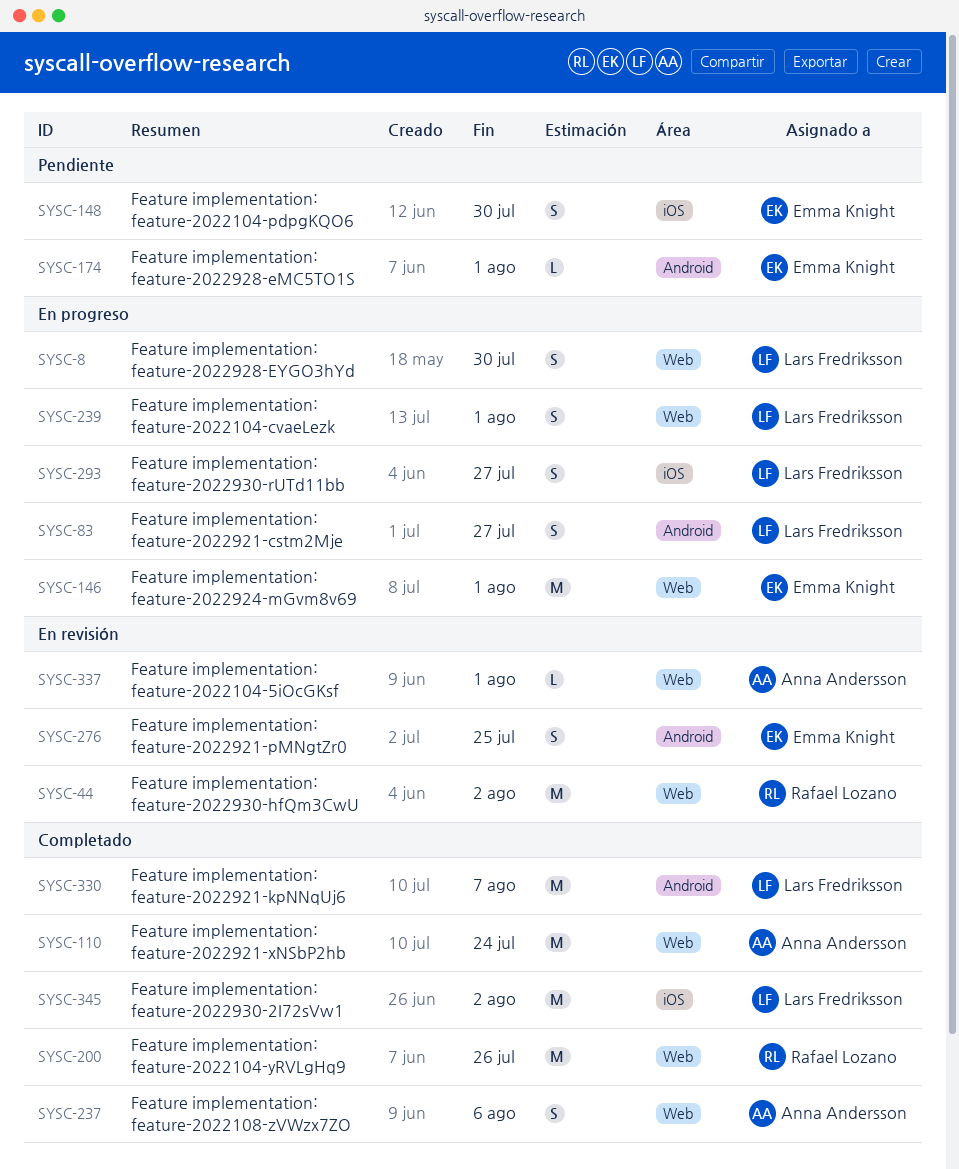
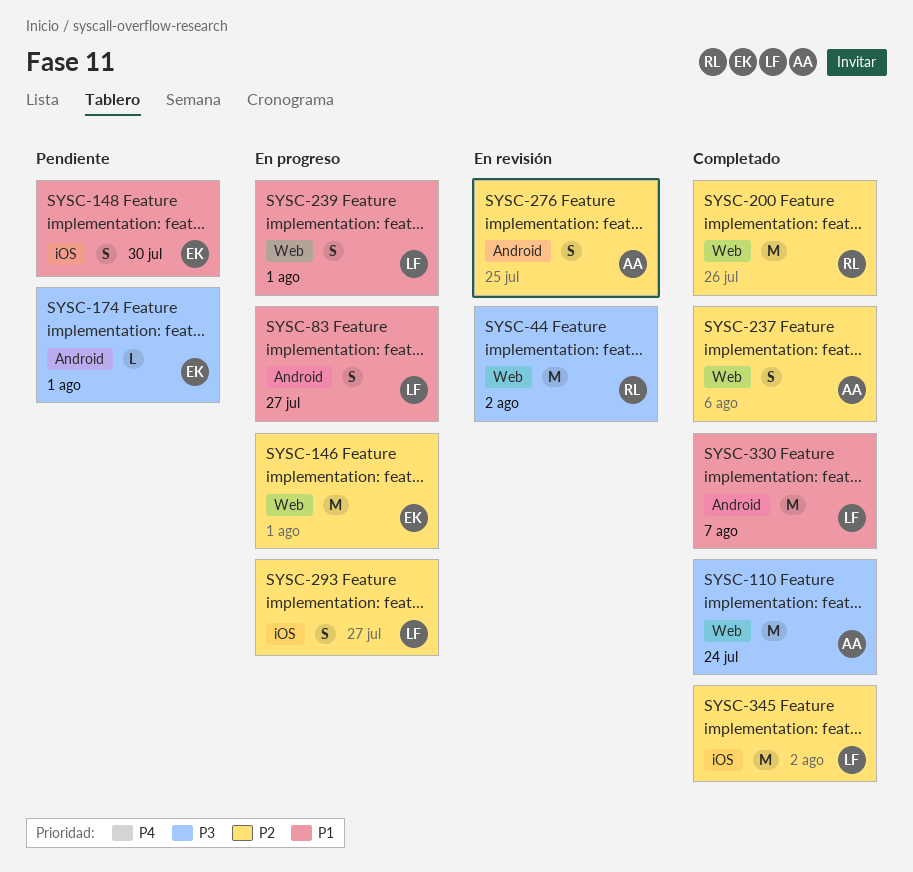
SYSC-8: present -> none
SYSC-276, owner: Emma Knight -> Anna Andersson
SYSC-337: present -> none

